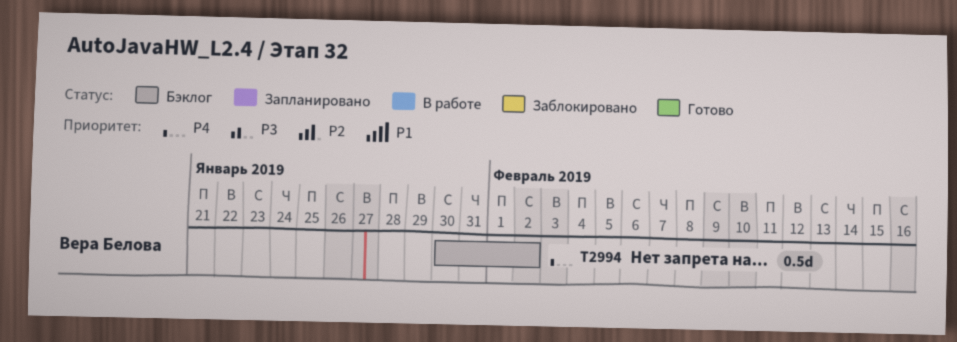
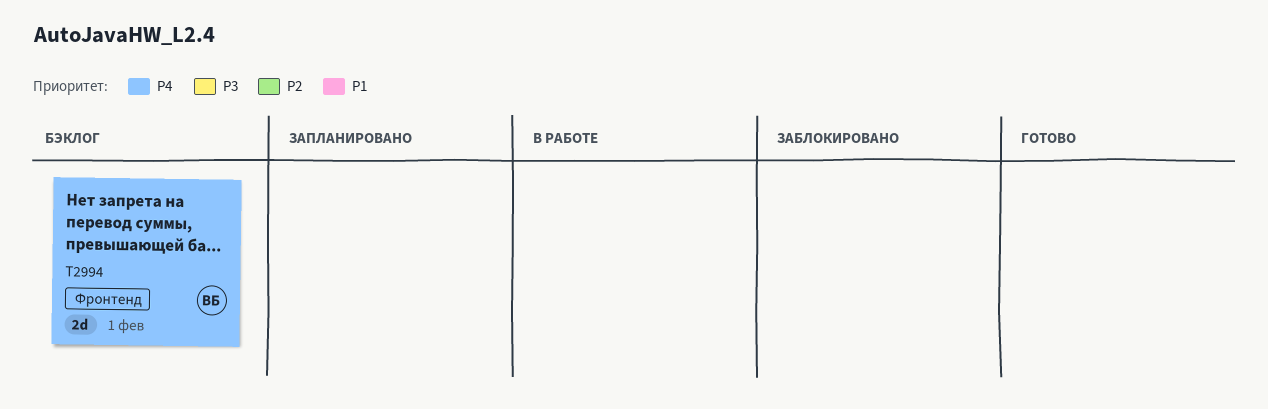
T2994, estimate: 0.5d -> 2d
T2994, due: Feb 2 -> Feb 1

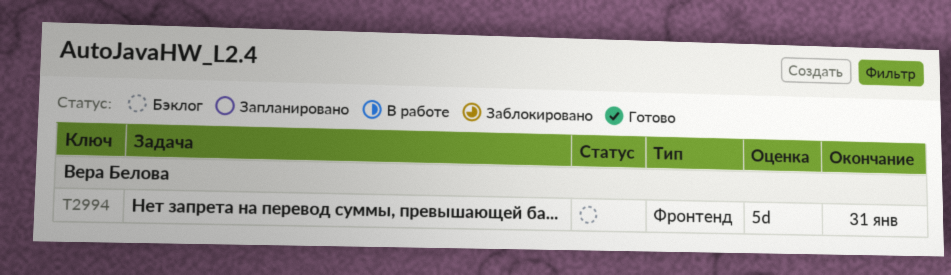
T2994, estimate: 2d -> 5d
T2994, due: Feb 1 -> Jan 31

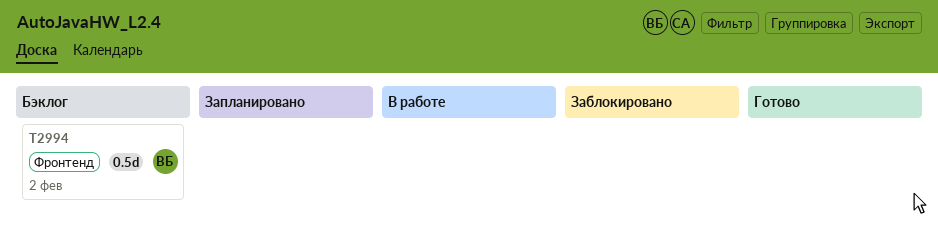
T2994, estimate: 5d -> 0.5d
T2994, due: Jan 31 -> Feb 2

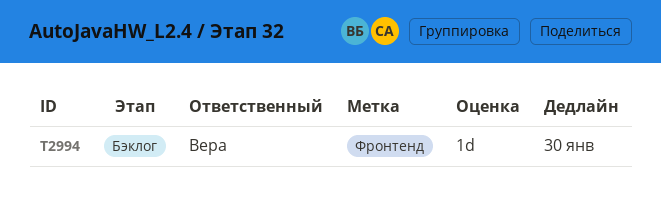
T2994, estimate: 0.5d -> 1d
T2994, due: Feb 2 -> Jan 30

